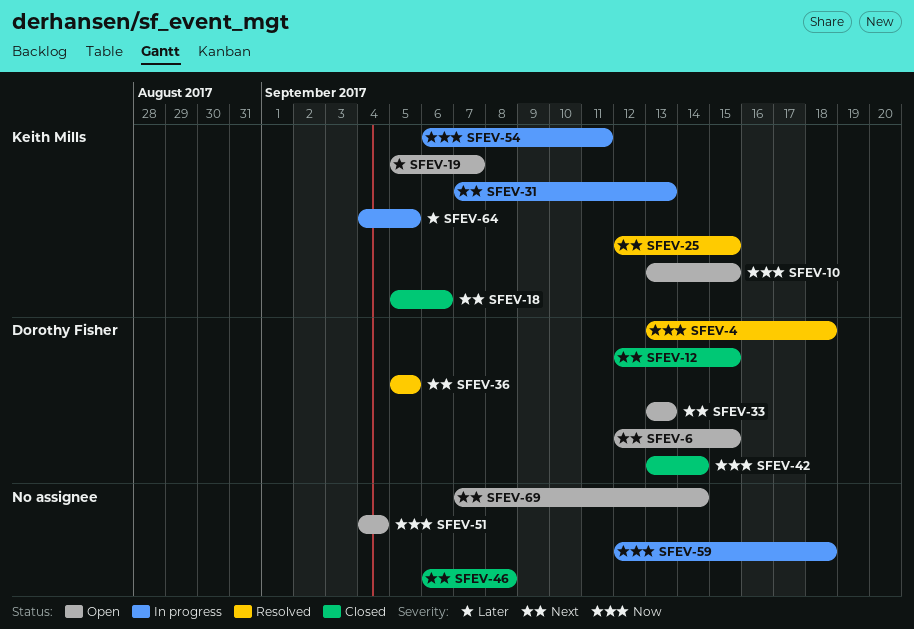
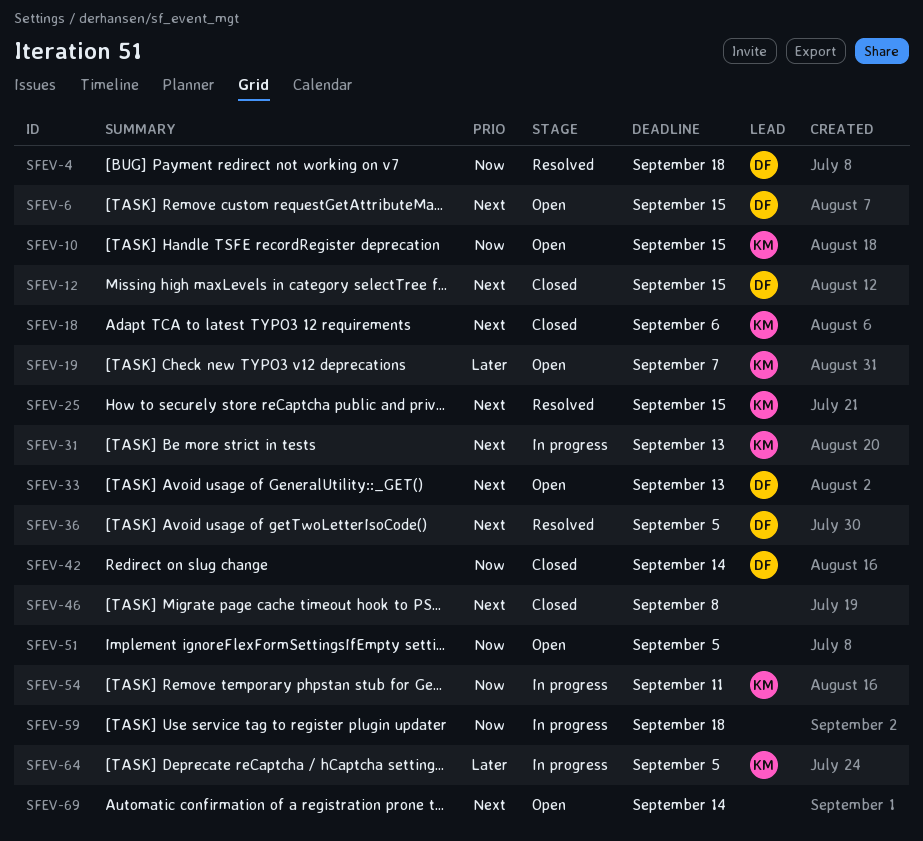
SFEV-51, due: Sep 4 -> Sep 5

